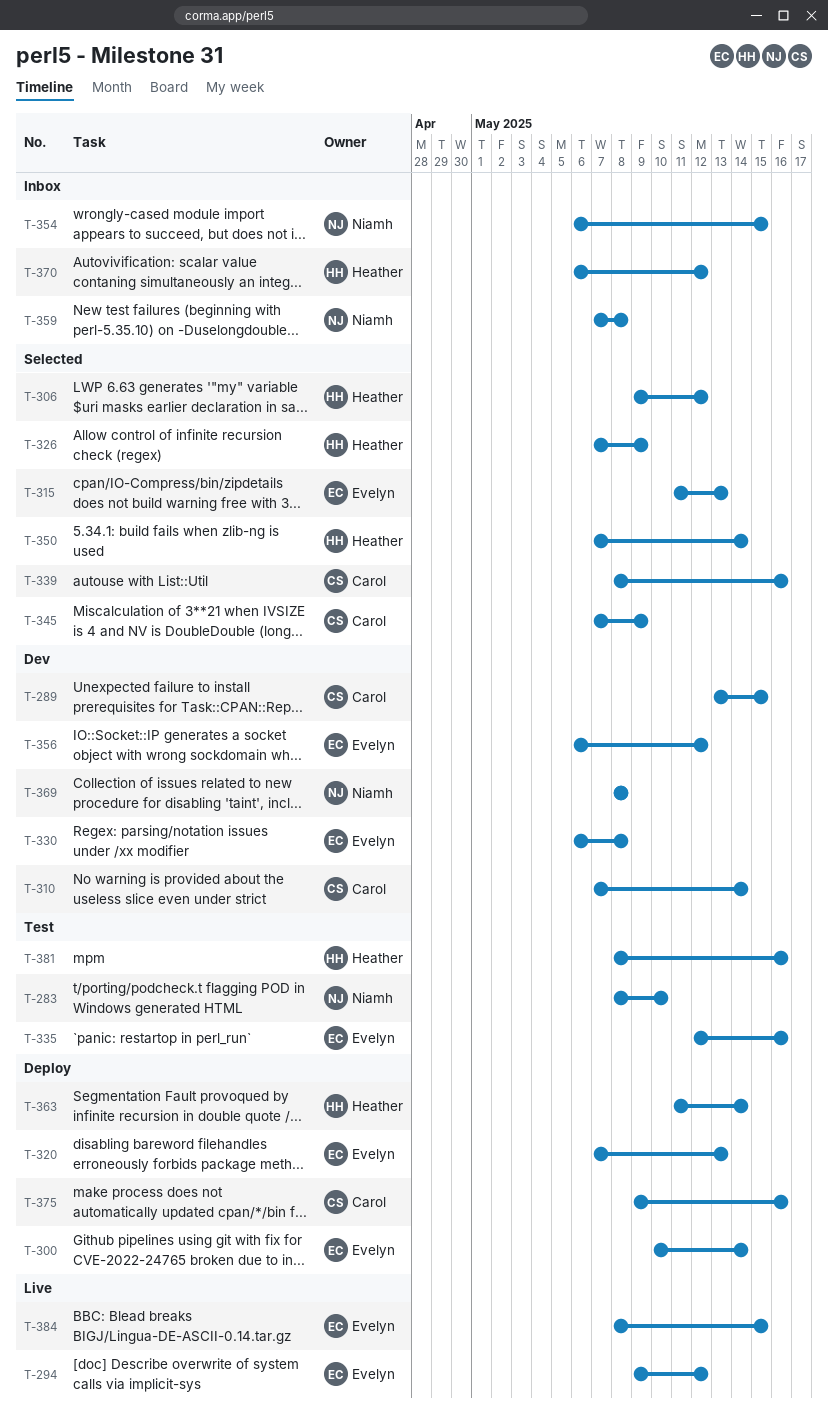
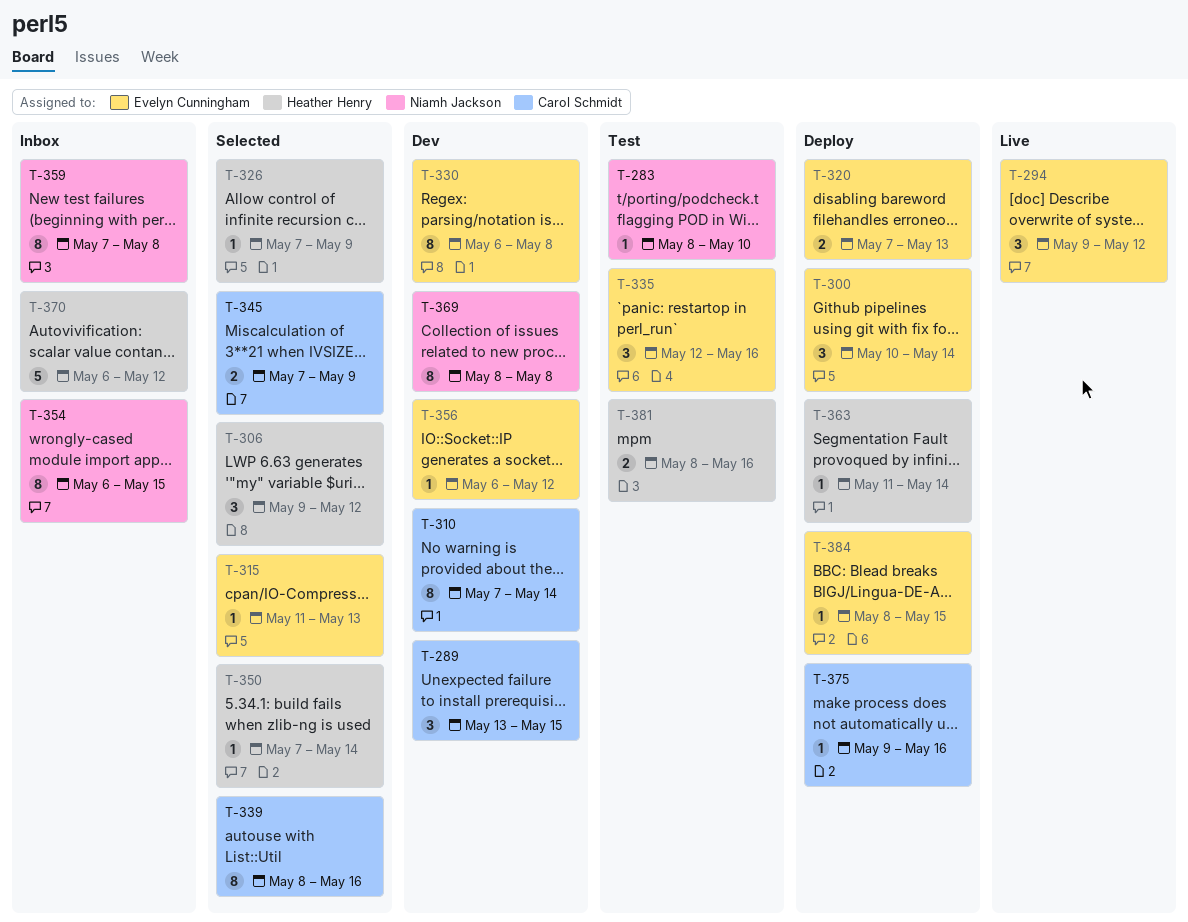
T-384, status: Live -> Deploy

